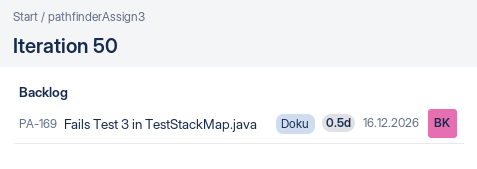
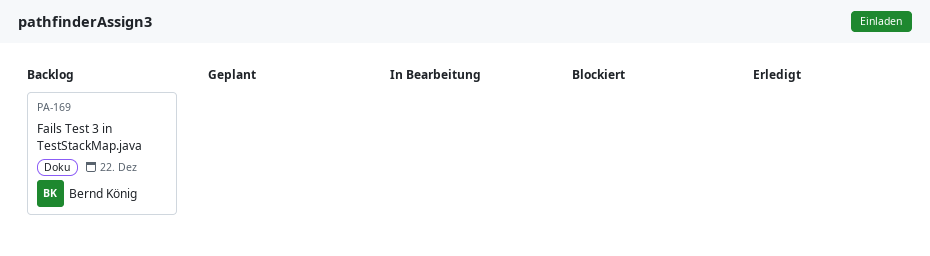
PA-169, due: Dec 16 -> Dec 22

